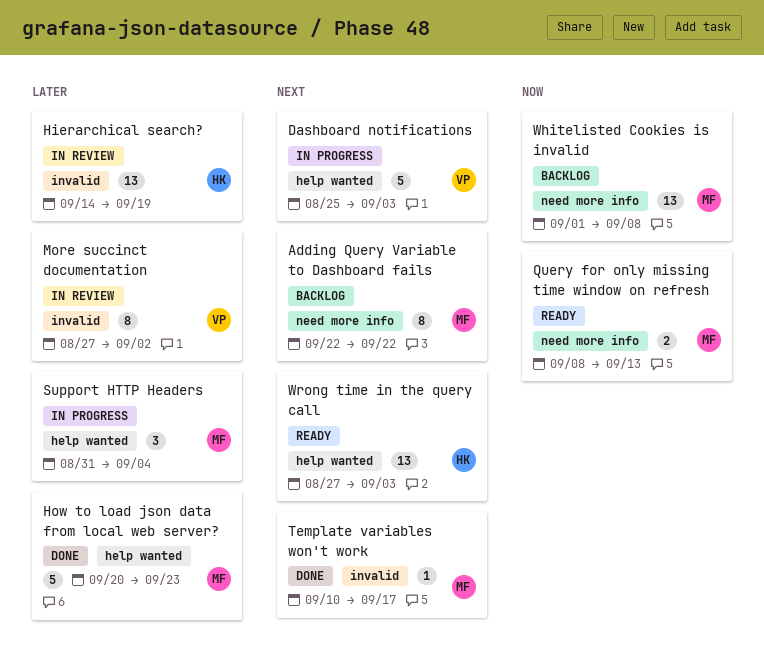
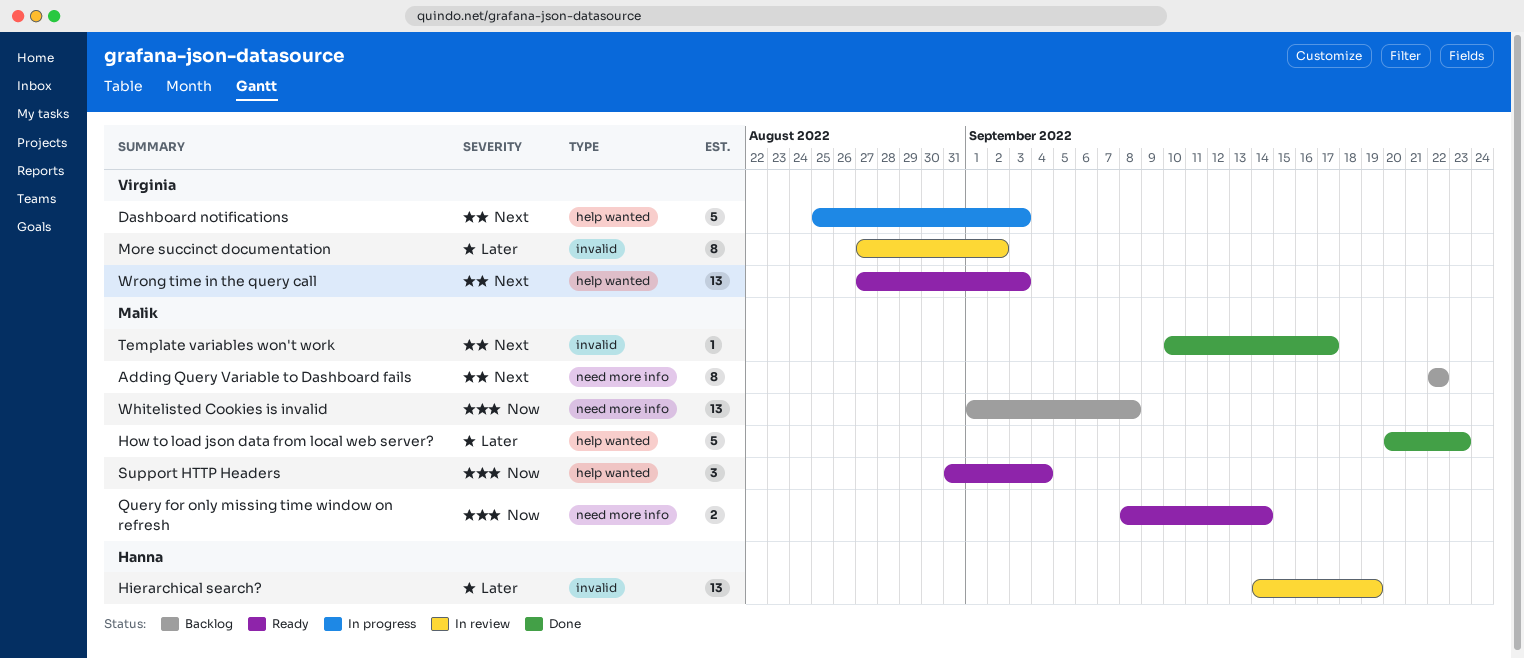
Query for only missing time window on refresh, due: Sep 13 -> Sep 14
Support HTTP Headers, status: In progress -> Ready
Support HTTP Headers, priority: Later -> Now
Wrong time in the query call, owner: Hanna -> Virginia

